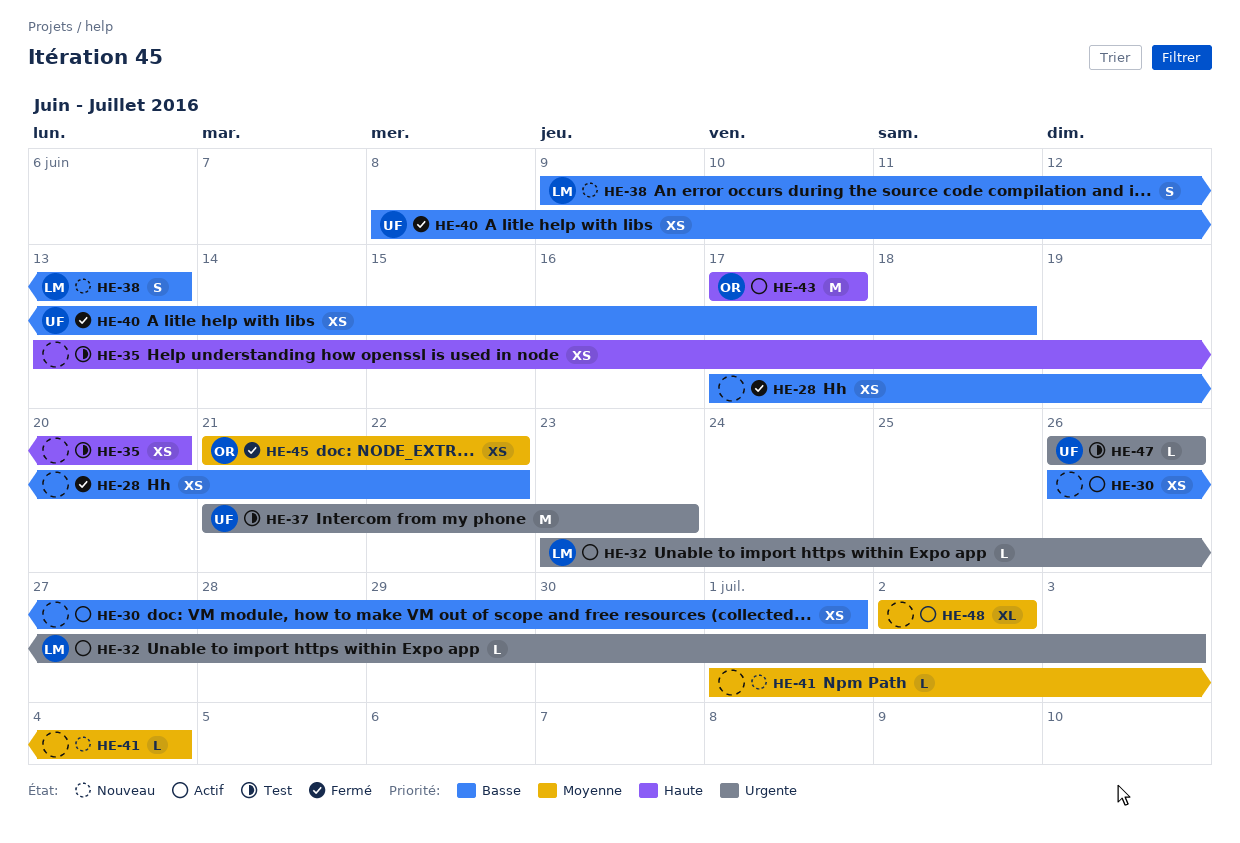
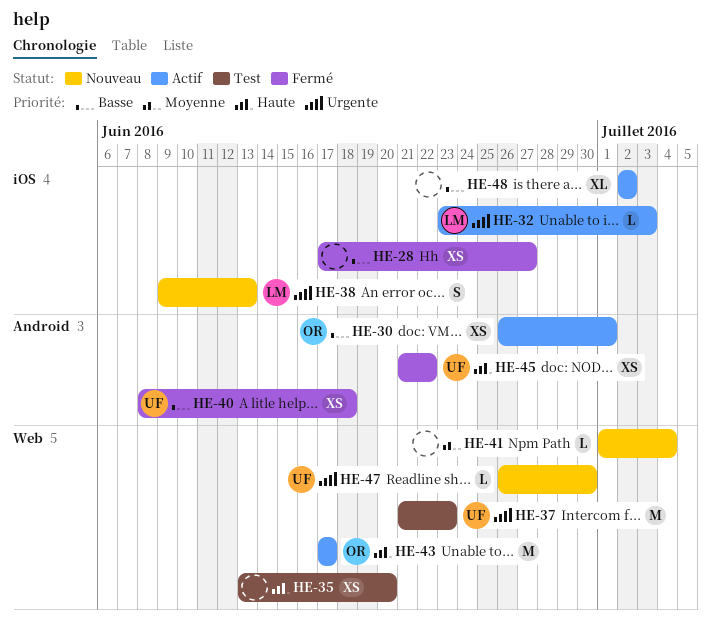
HE-28, due: Jun 22 -> Jun 27
HE-30, owner: none -> OR
HE-38, priority: Basse -> Urgente
HE-45, owner: OR -> UF
HE-45, priority: Moyenne -> Haute
HE-47, status: Test -> Nouveau
HE-47, due: Jun 26 -> Jun 30
HE-48, priority: Moyenne -> Basse

